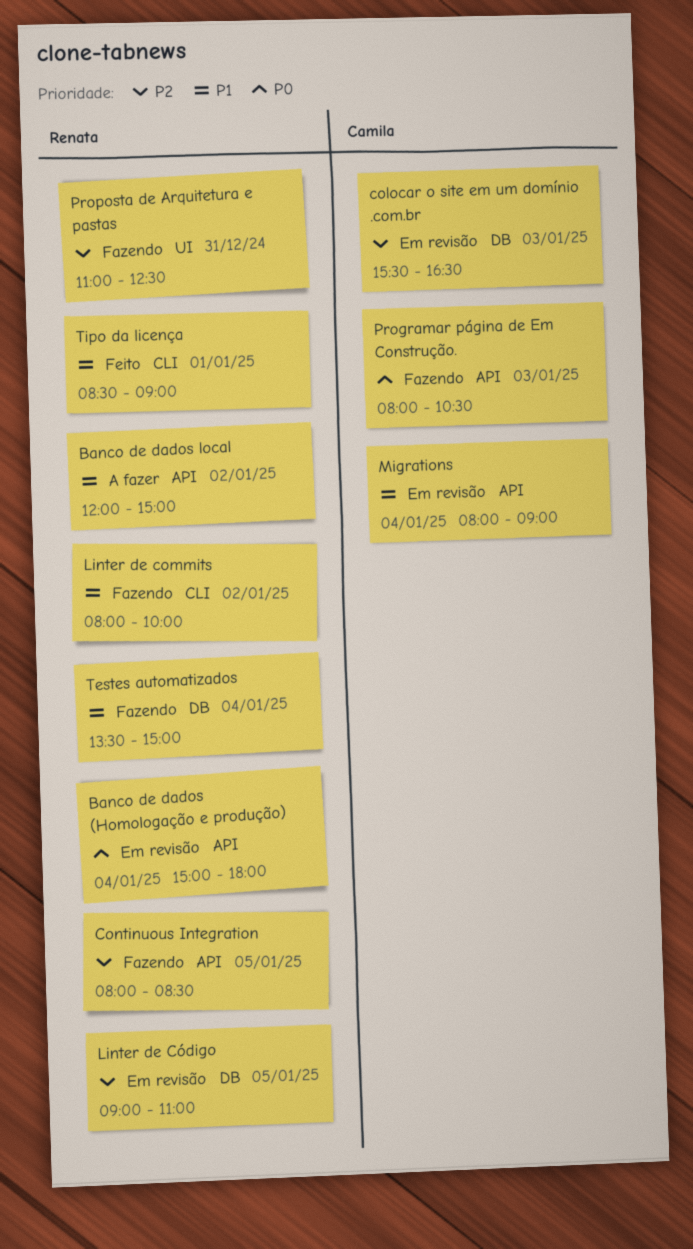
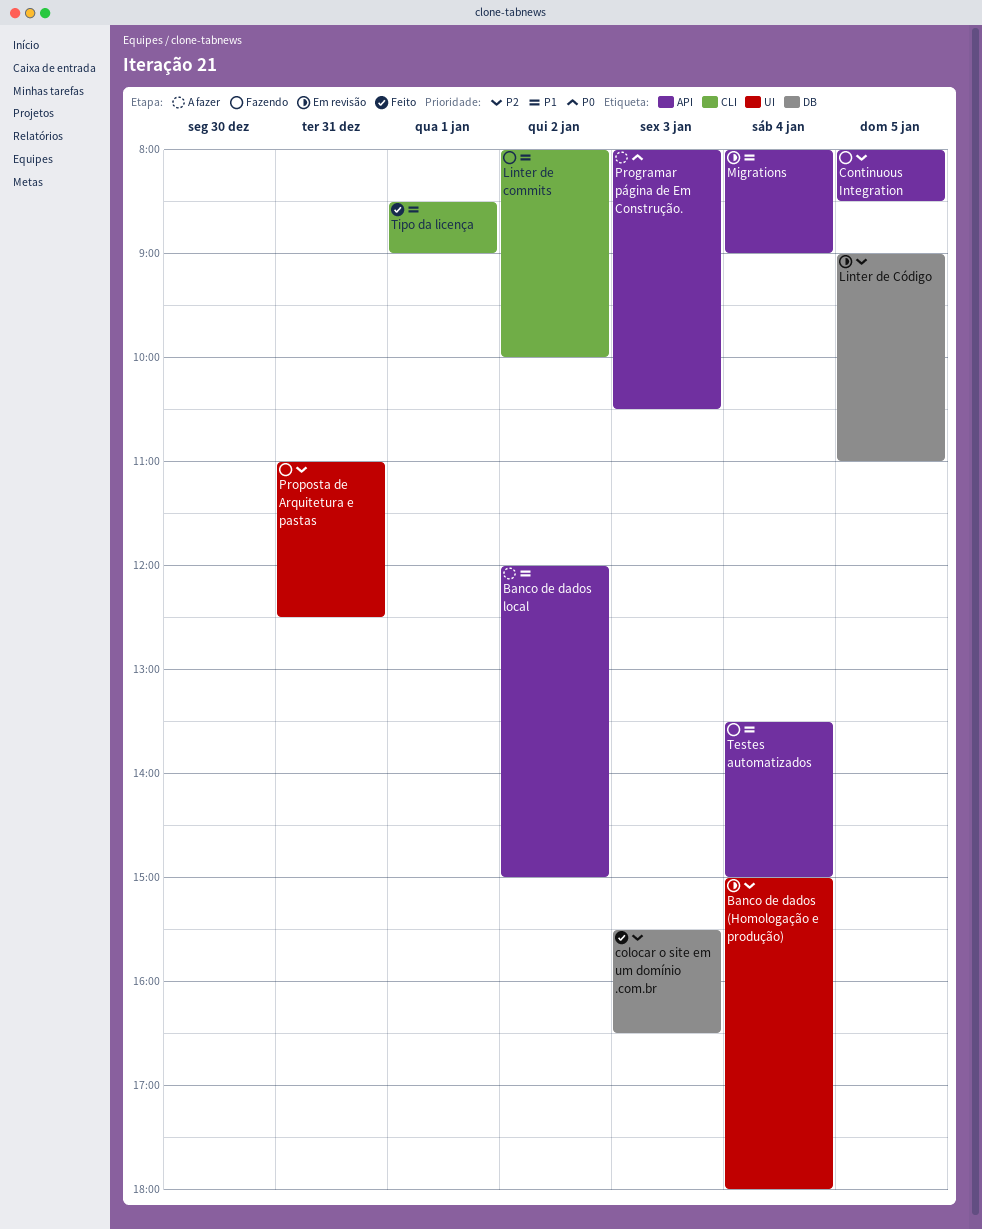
Banco de dados (Homologação e produção), priority: P0 -> P2
Banco de dados (Homologação e produção), label: API -> UI
colocar o site em um domínio .com.br, status: Em revisão -> Feito
Programar página de Em Construção., status: Fazendo -> A fazer
Testes automatizados, label: DB -> API

